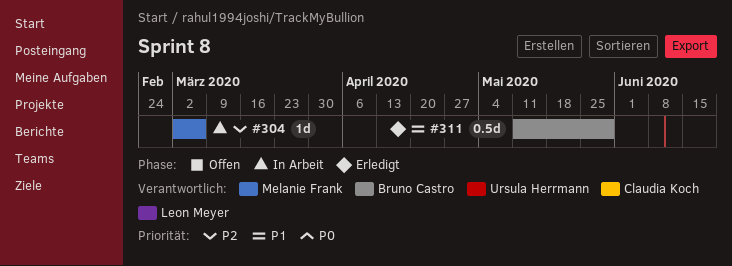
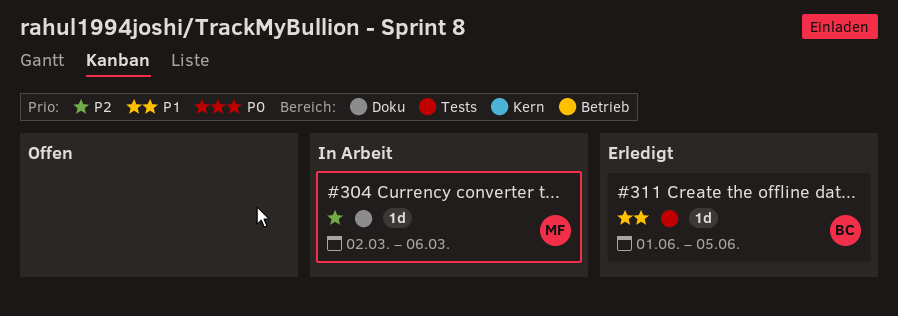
#311, estimate: 0.5d -> 1d
#311, start: May 11 -> Jun 1
#311, due: May 29 -> Jun 5

